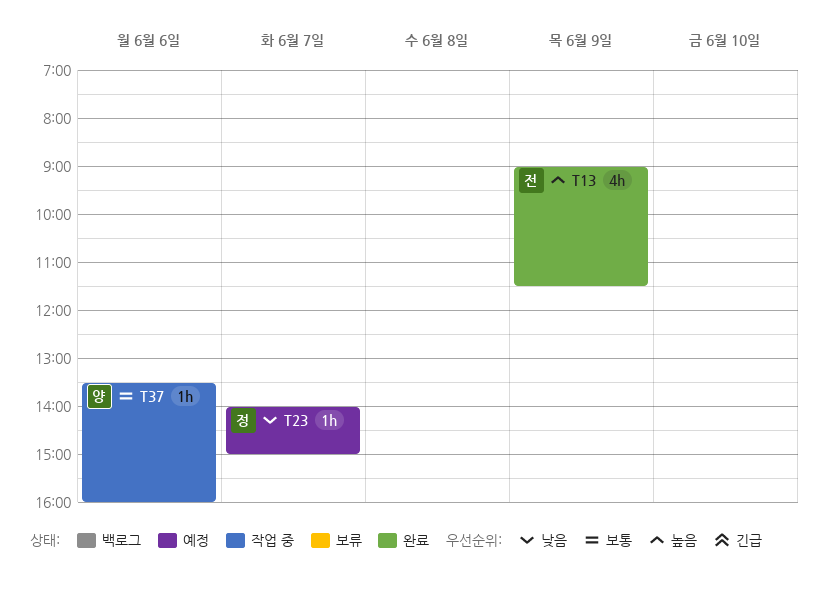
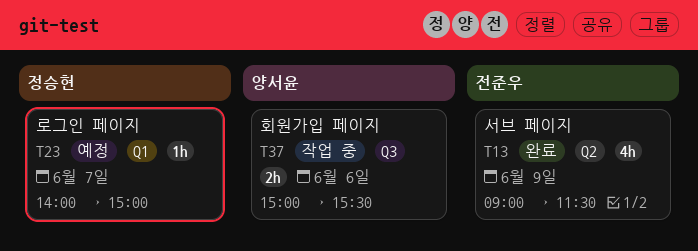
T37, estimate: 1h -> 2h
T37, begins: 13:30 -> 15:00
T37, ends: 16:00 -> 15:30

